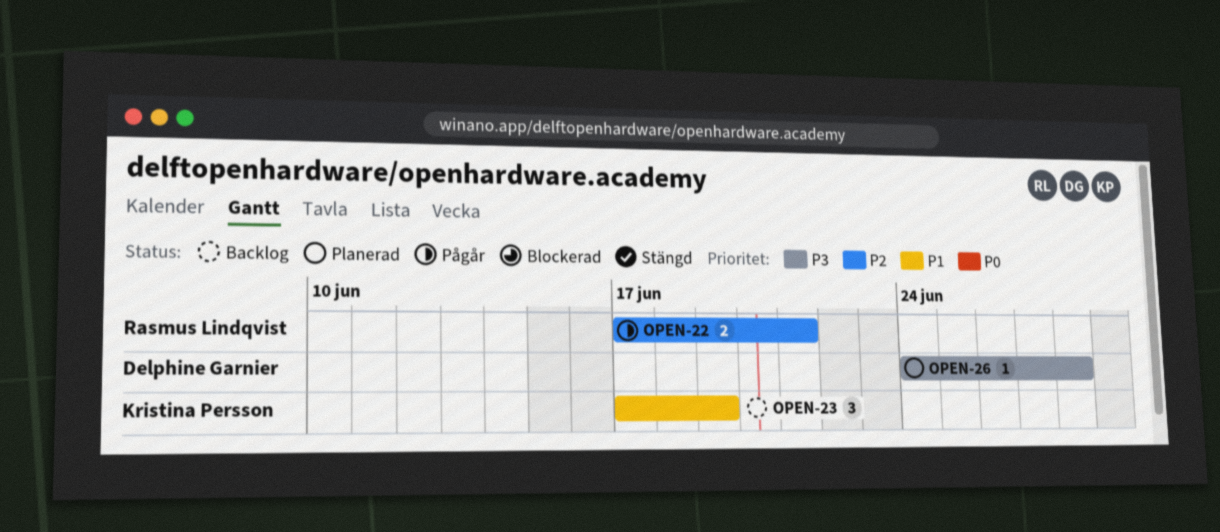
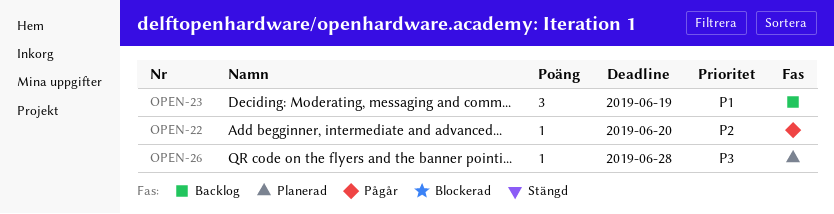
OPEN-22, estimate: 2 -> 1
OPEN-22, due: Jun 21 -> Jun 20

